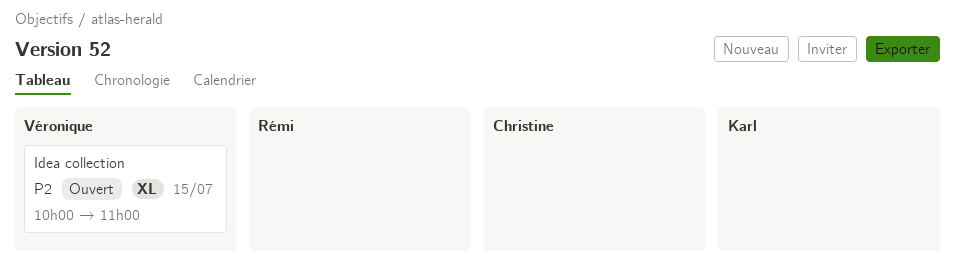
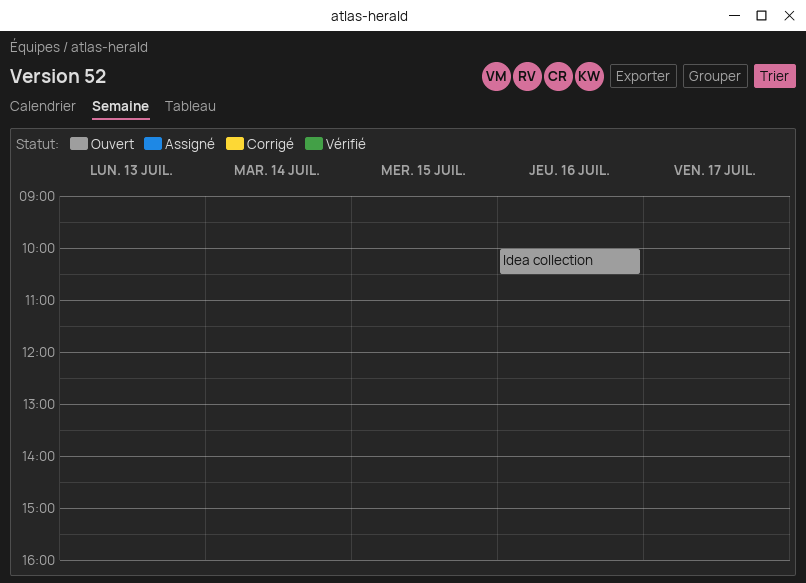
Idea collection, day: Jul 15 -> Jul 16
Idea collection, ends: 11:00 -> 10:30

